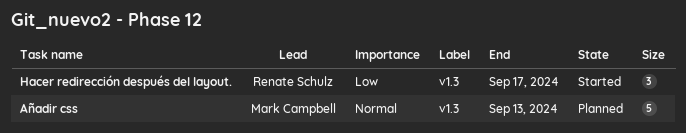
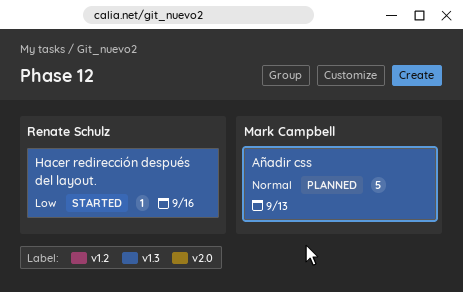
Hacer redirección después del layout., estimate: 3 -> 1
Hacer redirección después del layout., due: Sep 17 -> Sep 16

